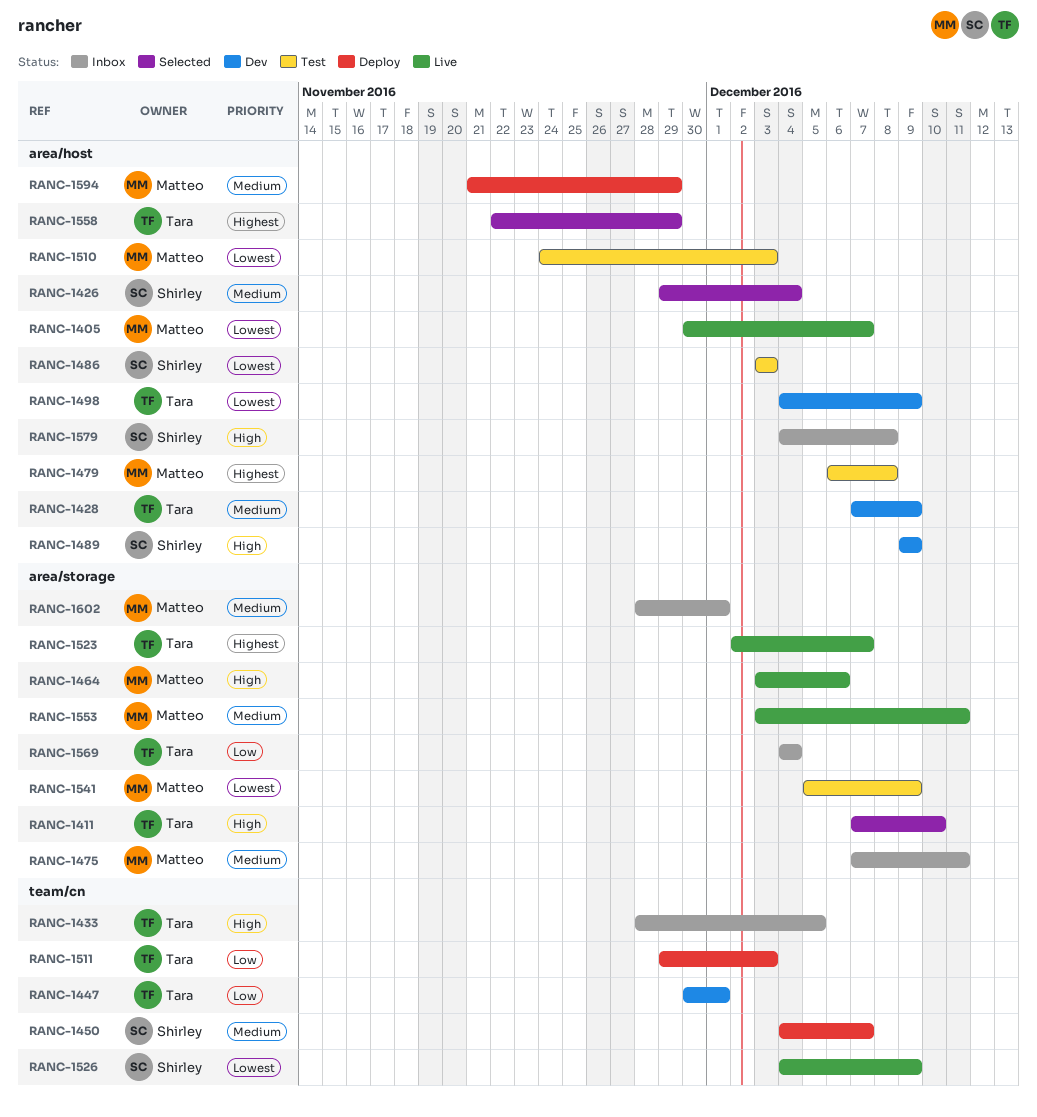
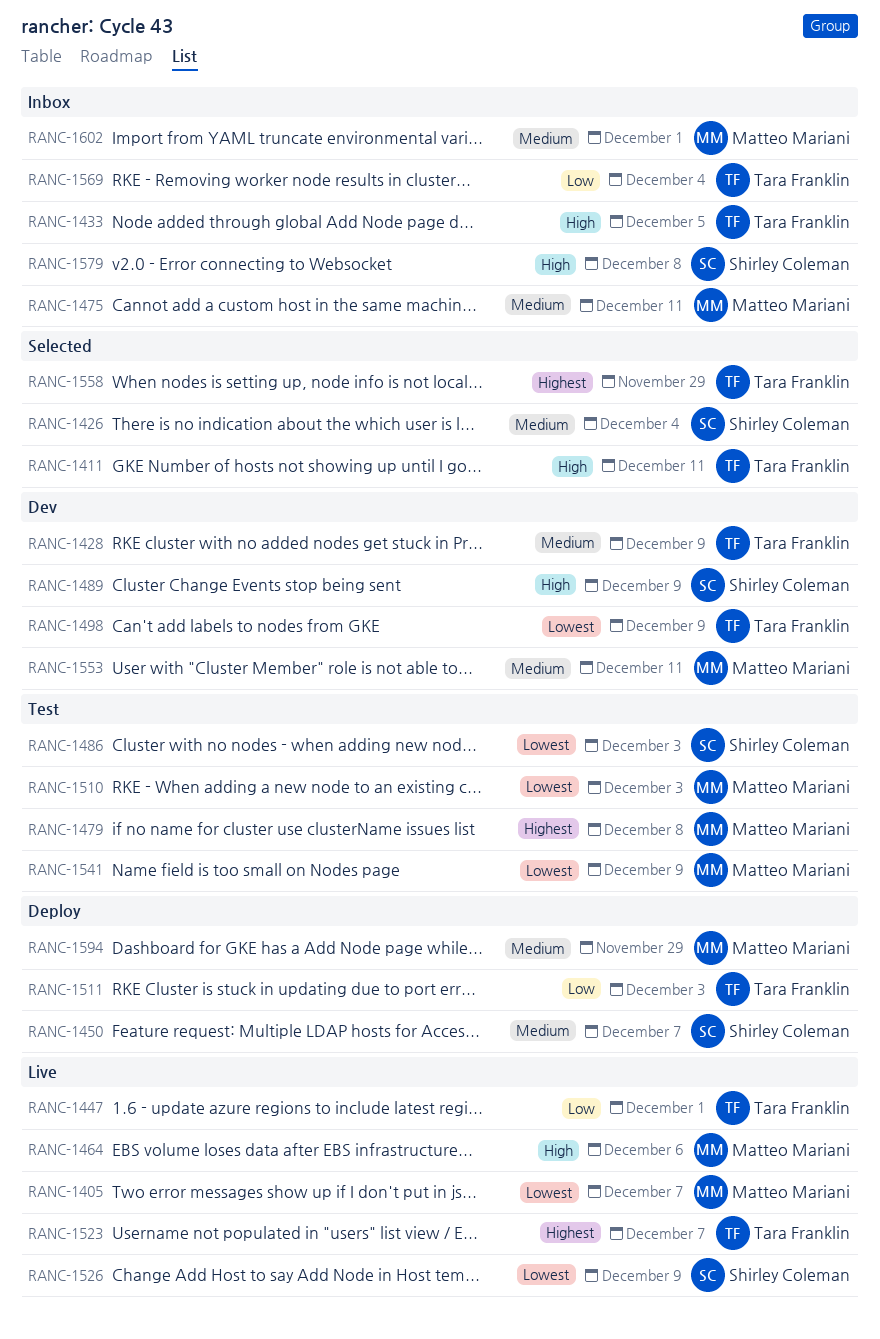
RANC-1411, due: Dec 10 -> Dec 11
RANC-1447, status: Dev -> Live
RANC-1553, status: Live -> Dev

